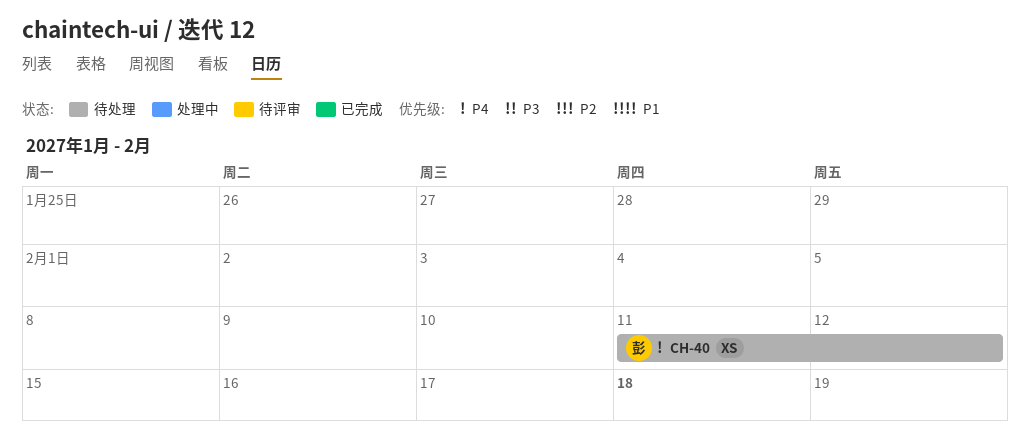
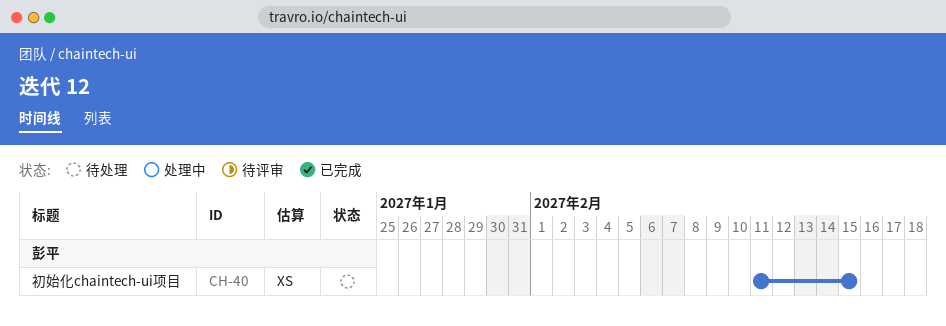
CH-40, due: Feb 12 -> Feb 15

